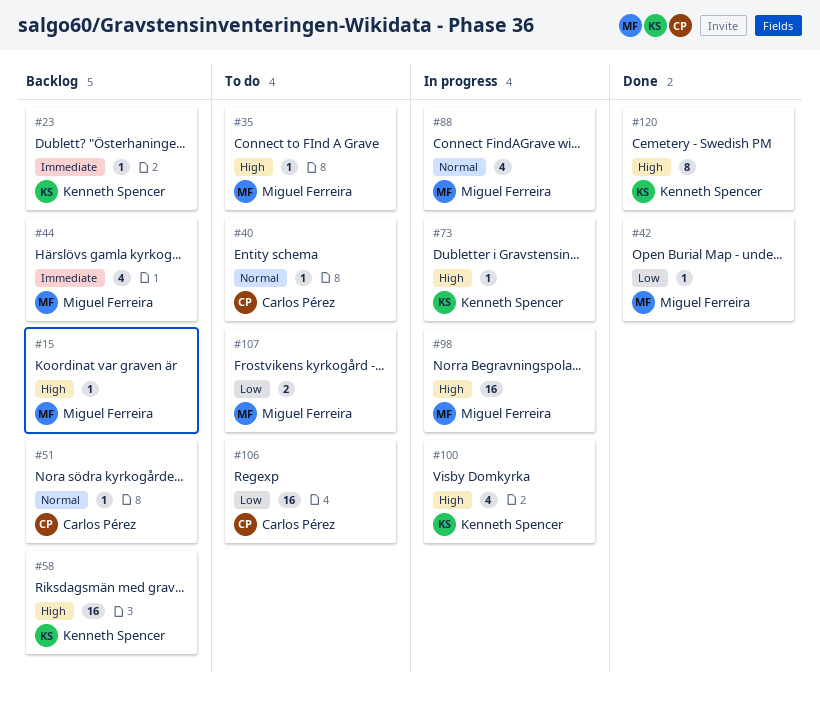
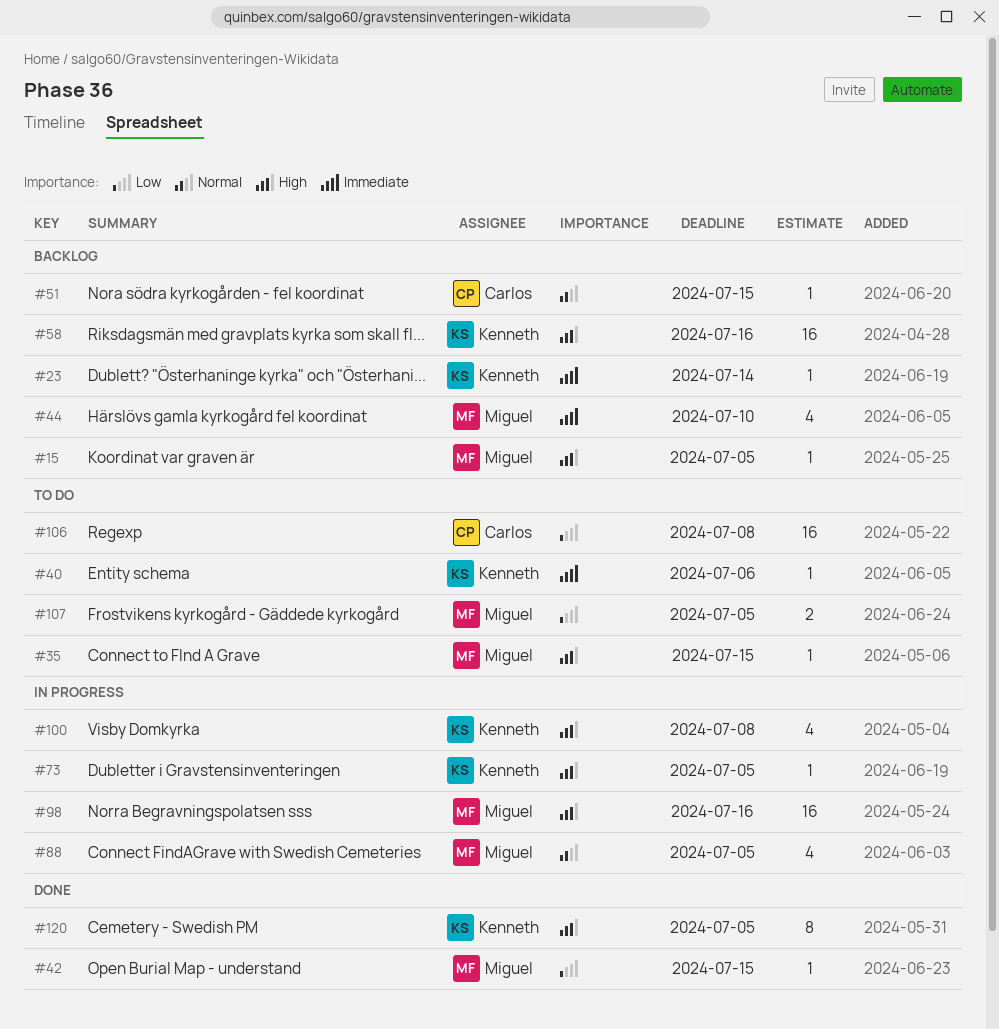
#40, owner: Carlos Pérez -> Kenneth Spencer
#40, priority: Normal -> Immediate

